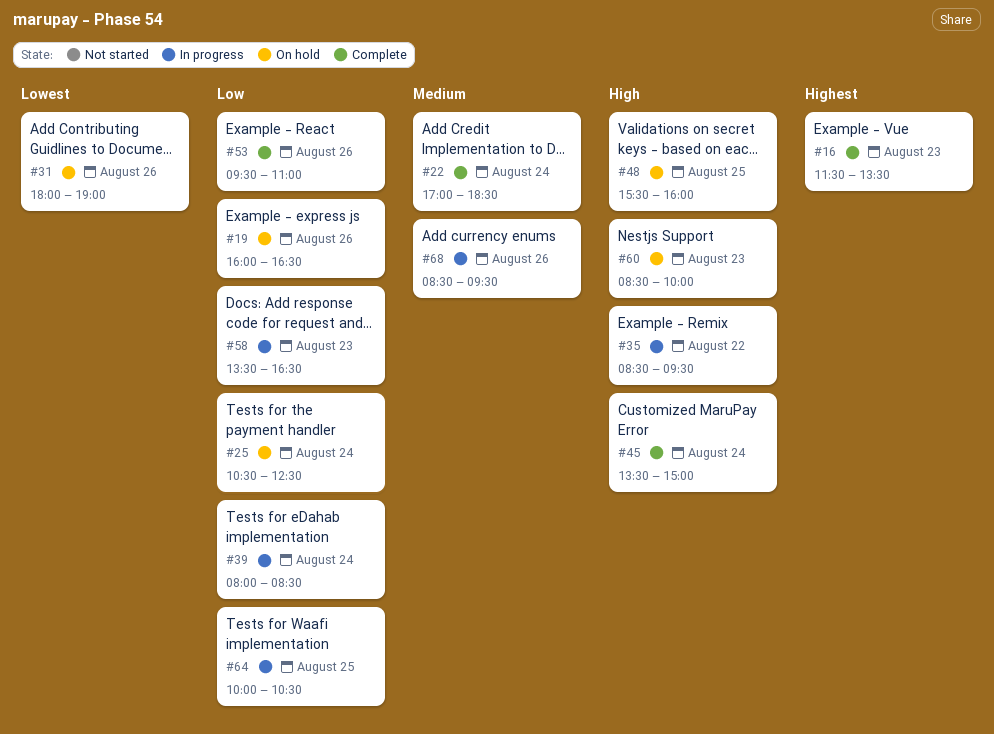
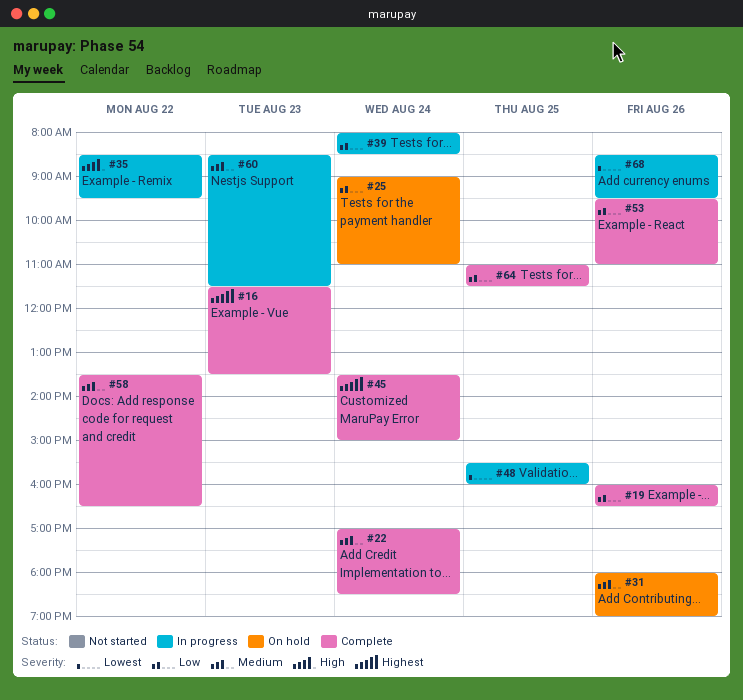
#19, status: On hold -> Complete
#25, begins: 10:30 -> 09:00
#25, ends: 12:30 -> 11:00
#31, priority: Lowest -> Medium
#45, priority: High -> Highest
#48, status: On hold -> In progress
#48, priority: High -> Lowest
#58, status: In progress -> Complete
#58, priority: Low -> Medium
#58, day: Aug 23 -> Aug 22
#60, status: On hold -> In progress
#60, priority: High -> Medium
#60, ends: 10:00 -> 11:30
#64, status: In progress -> Complete
#64, begins: 10:00 -> 11:00
#64, ends: 10:30 -> 11:30
#68, priority: Medium -> Lowest

